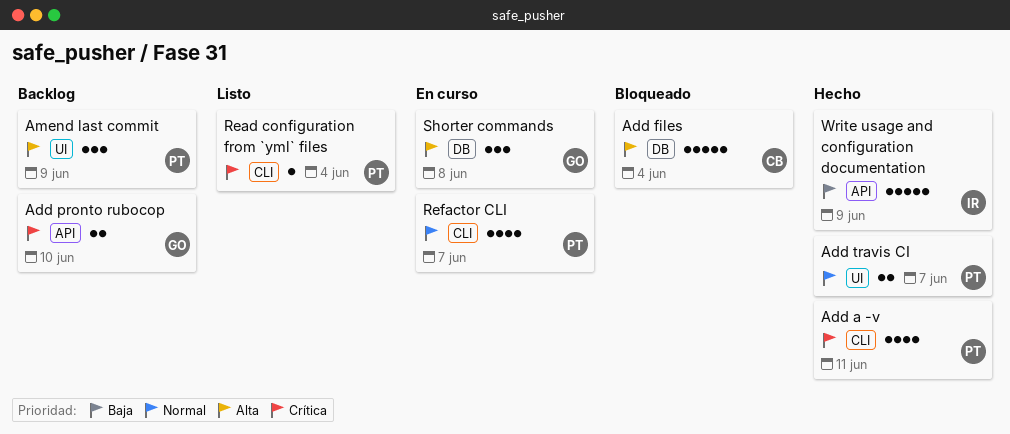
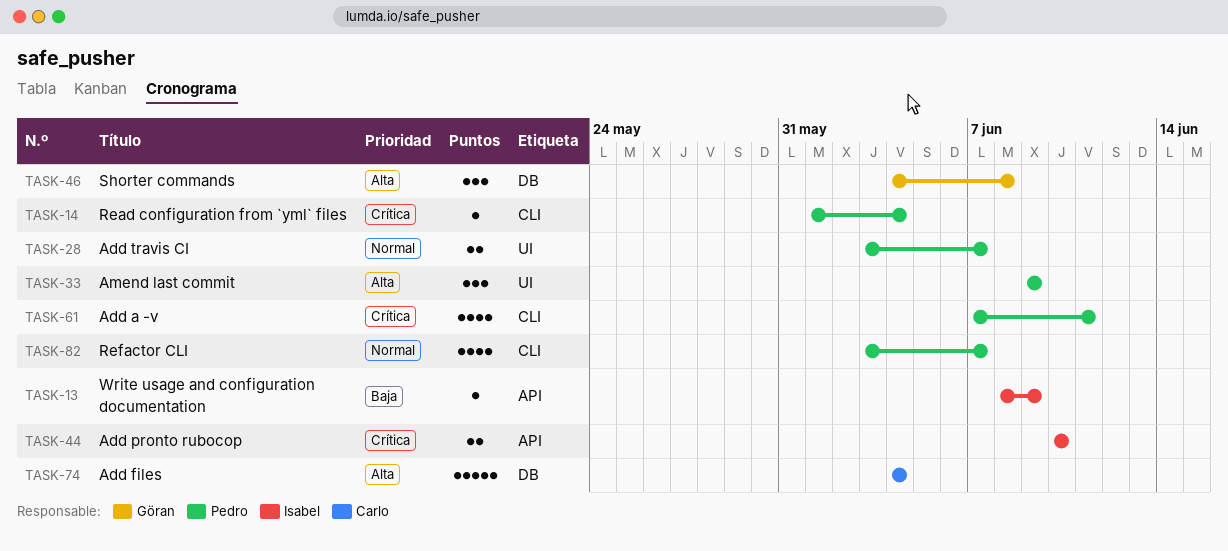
Add pronto rubocop, owner: Göran -> Isabel
Write usage and configuration documentation, estimate: 5 -> 1

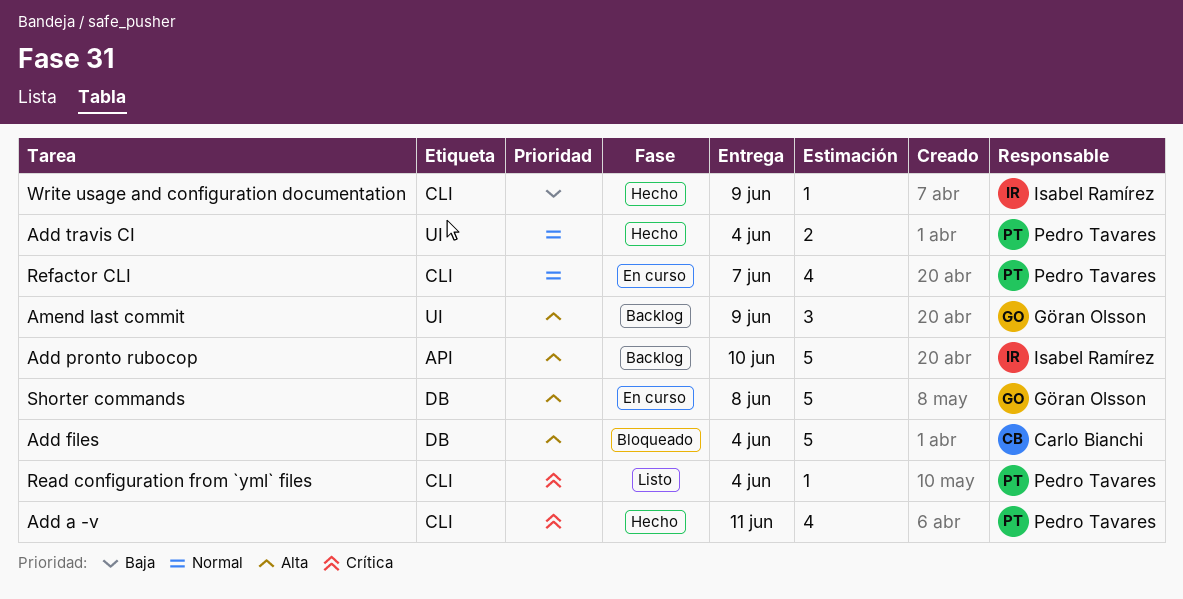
Add pronto rubocop, priority: Crítica -> Alta
Add pronto rubocop, estimate: 2 -> 5
Add travis CI, due: Jun 7 -> Jun 4
Amend last commit, owner: Pedro Tavares -> Göran Olsson
Shorter commands, estimate: 3 -> 5
Write usage and configuration documentation, label: API -> CLI

